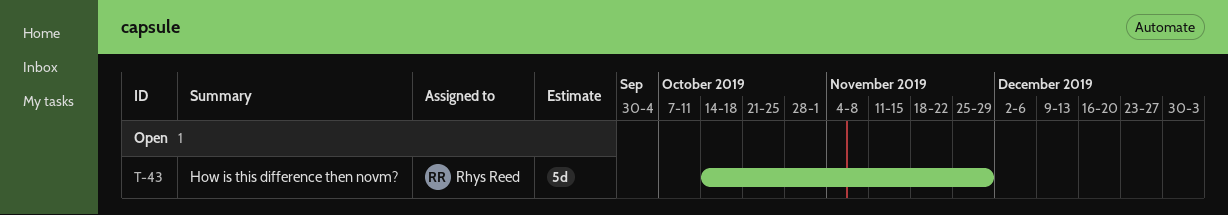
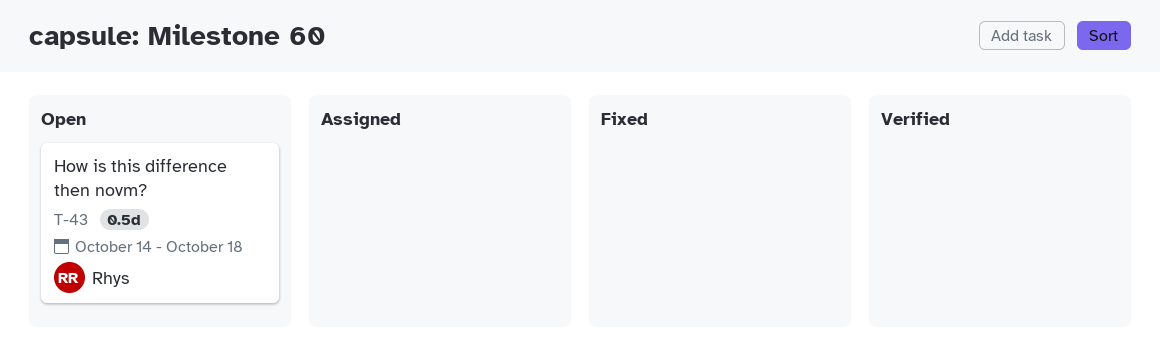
T-43, estimate: 5d -> 0.5d
T-43, due: Nov 29 -> Oct 18

